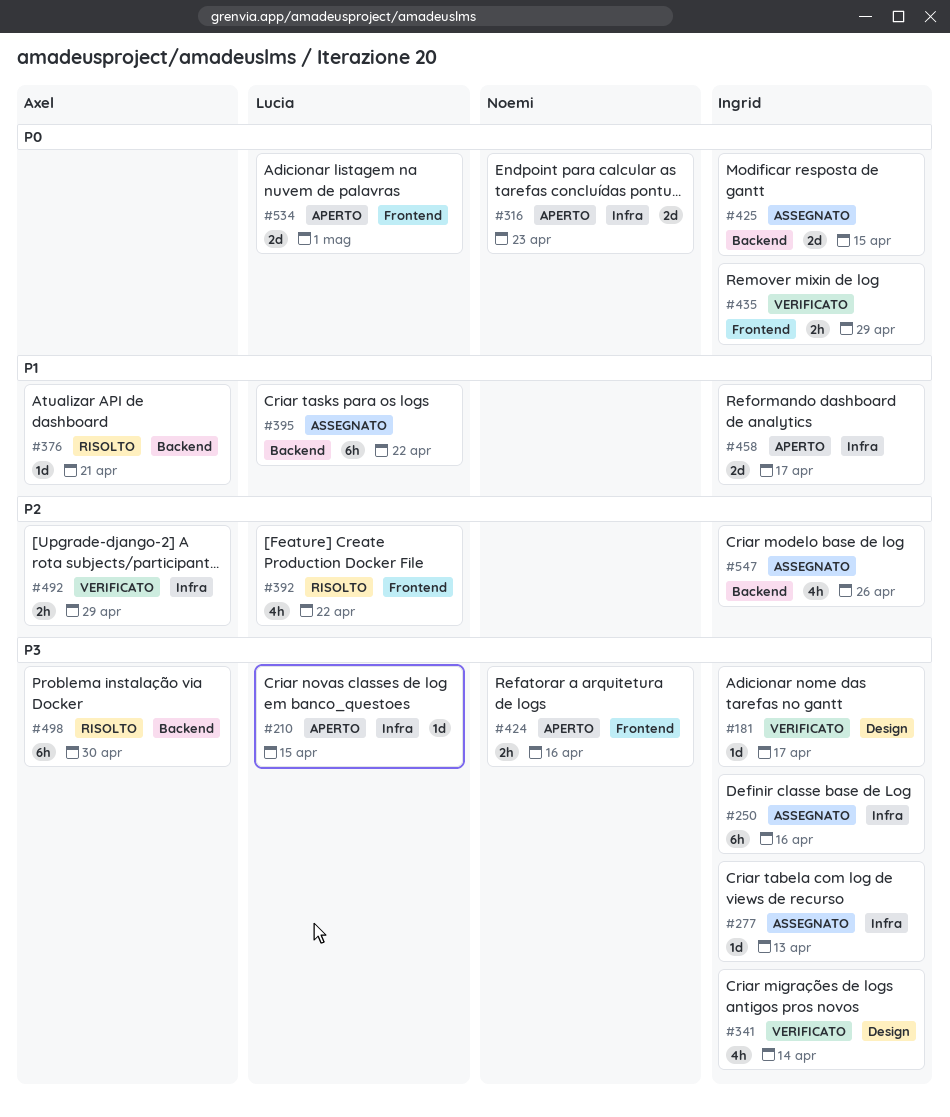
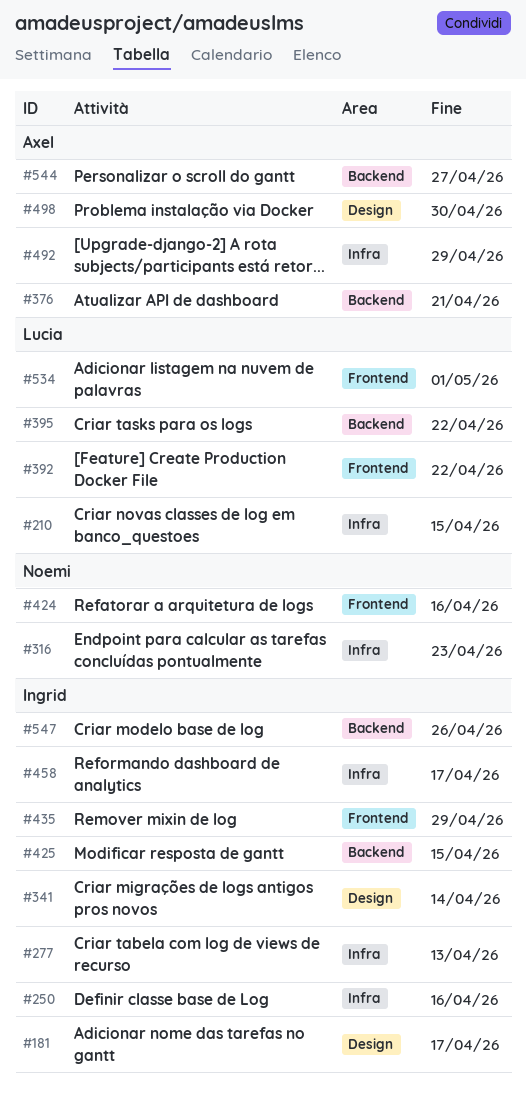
#498, label: Backend -> Design
#544: none -> present

